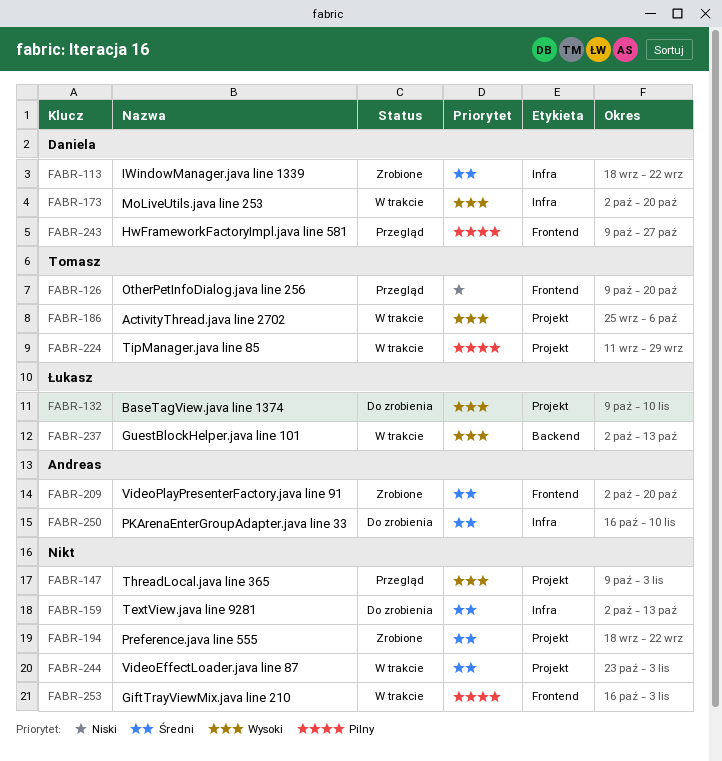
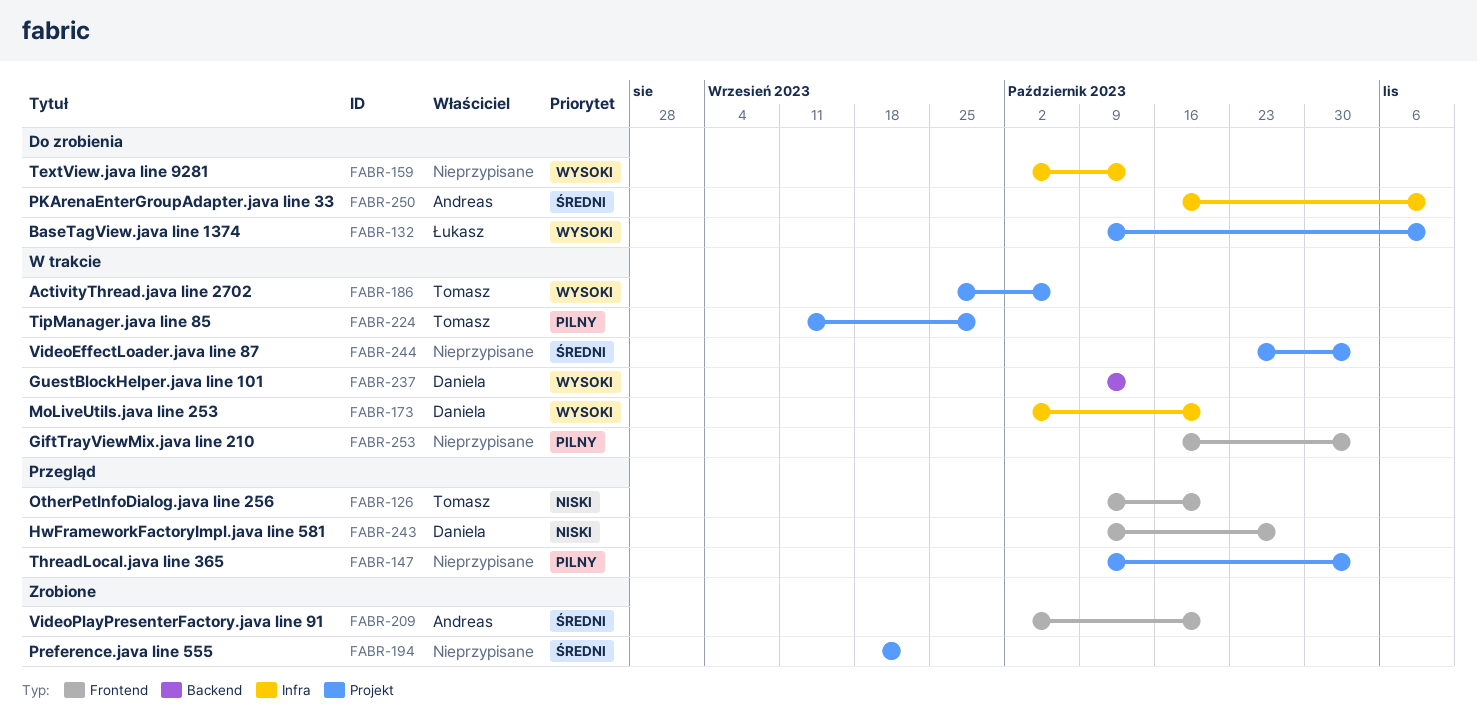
FABR-113: present -> none
FABR-147, priority: Wysoki -> Pilny
FABR-159, priority: Średni -> Wysoki
FABR-237, owner: Łukasz -> Daniela
FABR-237, start: Oct 2 -> Oct 9
FABR-243, priority: Pilny -> Niski

